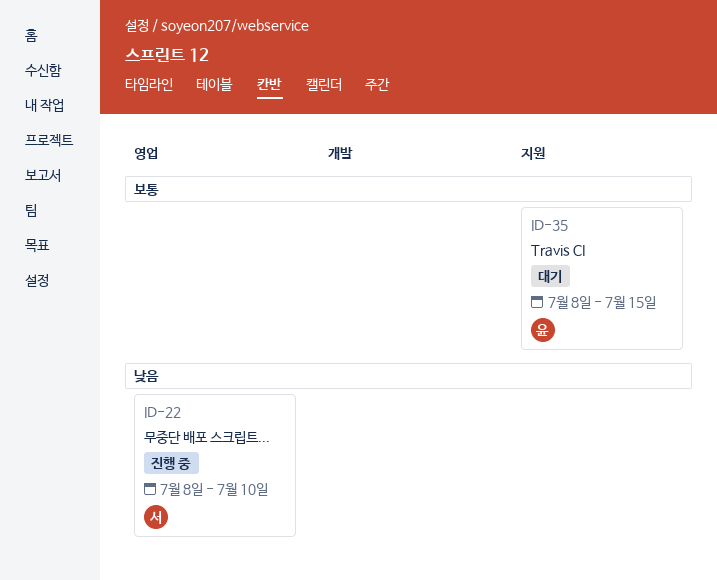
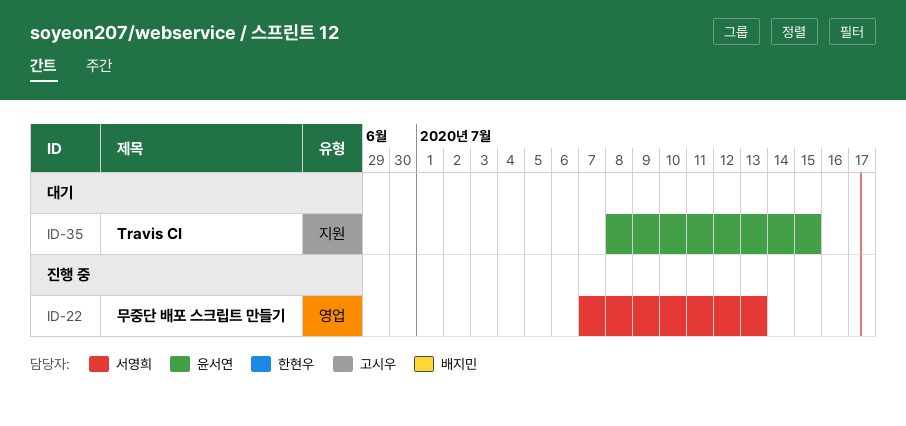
ID-22, start: Jul 8 -> Jul 7
ID-22, due: Jul 10 -> Jul 13

